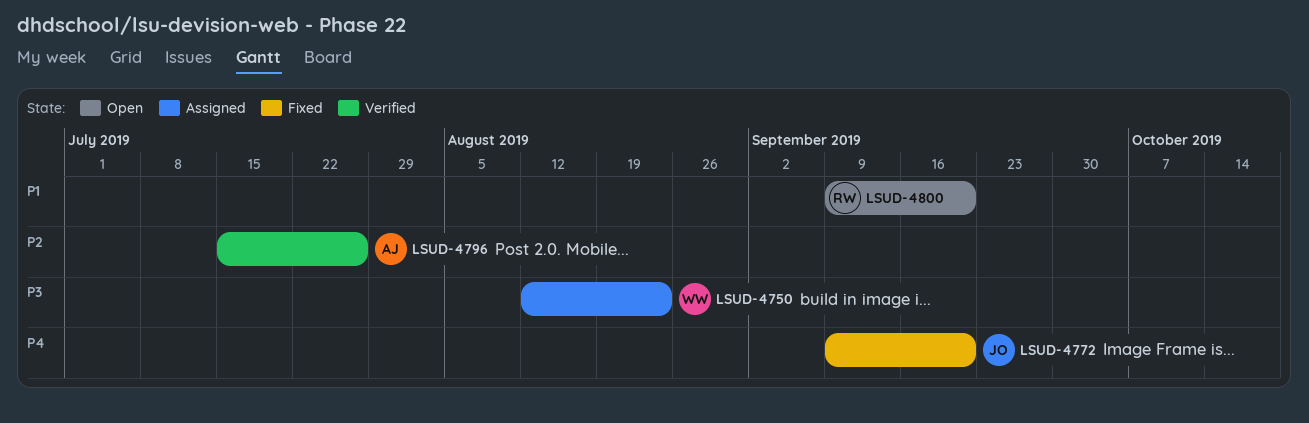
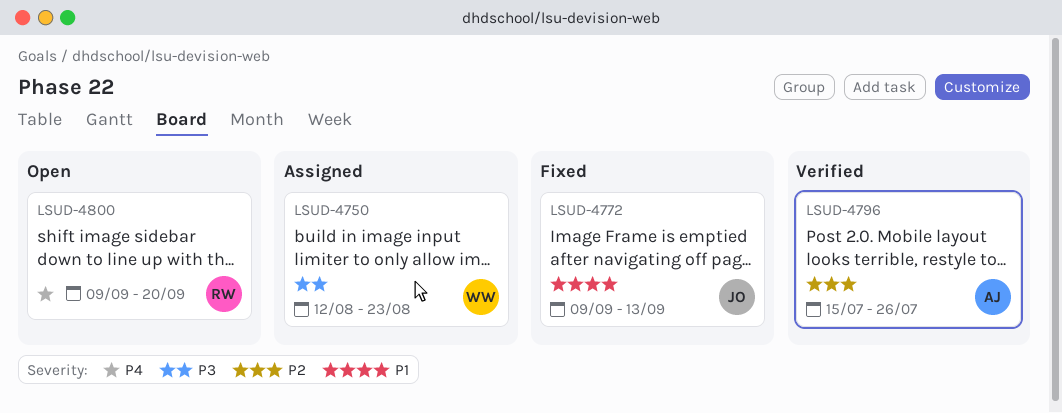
LSUD-4772, priority: P4 -> P1
LSUD-4772, due: Sep 20 -> Sep 13
LSUD-4800, priority: P1 -> P4

